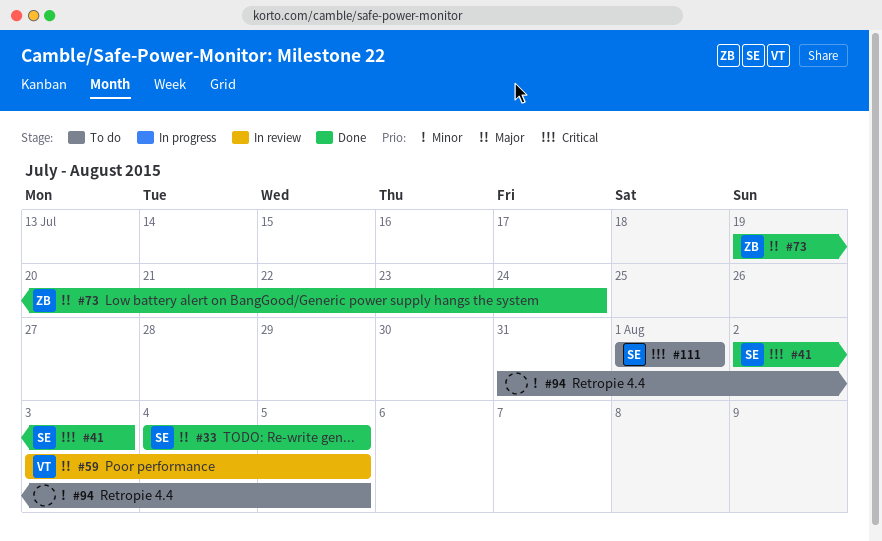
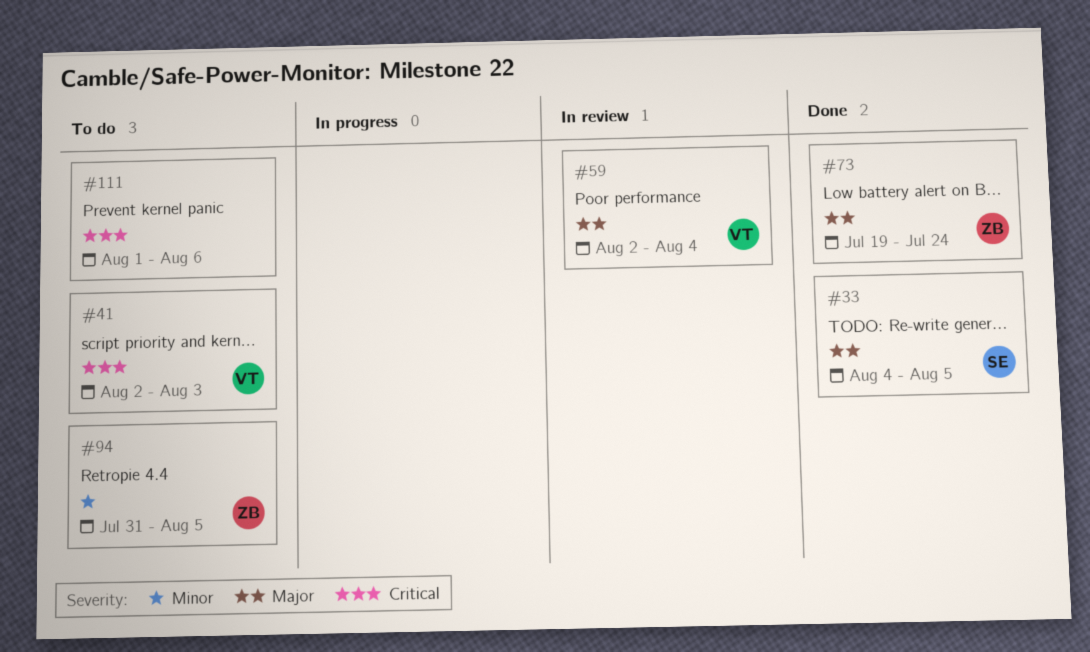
#41, status: Done -> To do
#41, owner: SE -> VT
#59, start: Aug 3 -> Aug 2
#59, due: Aug 5 -> Aug 4
#94, owner: none -> ZB
#111, owner: SE -> none
#111, due: Aug 1 -> Aug 6

